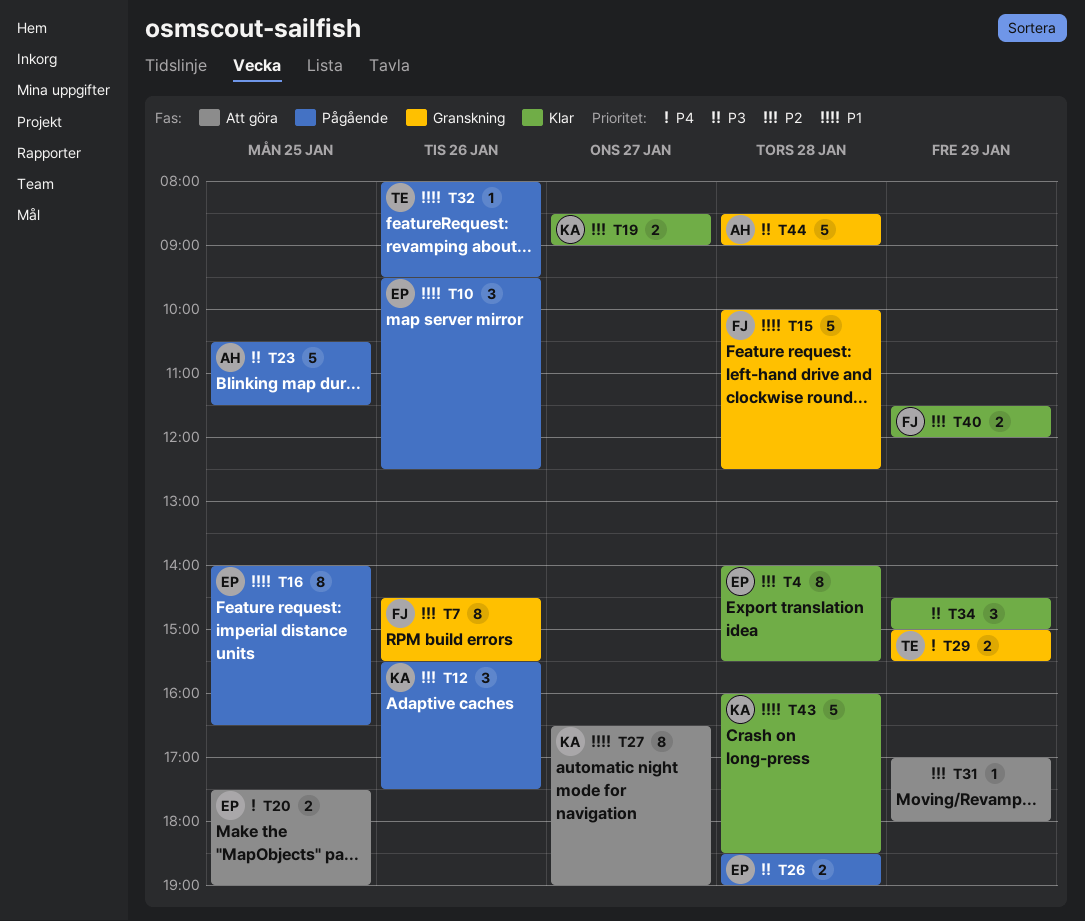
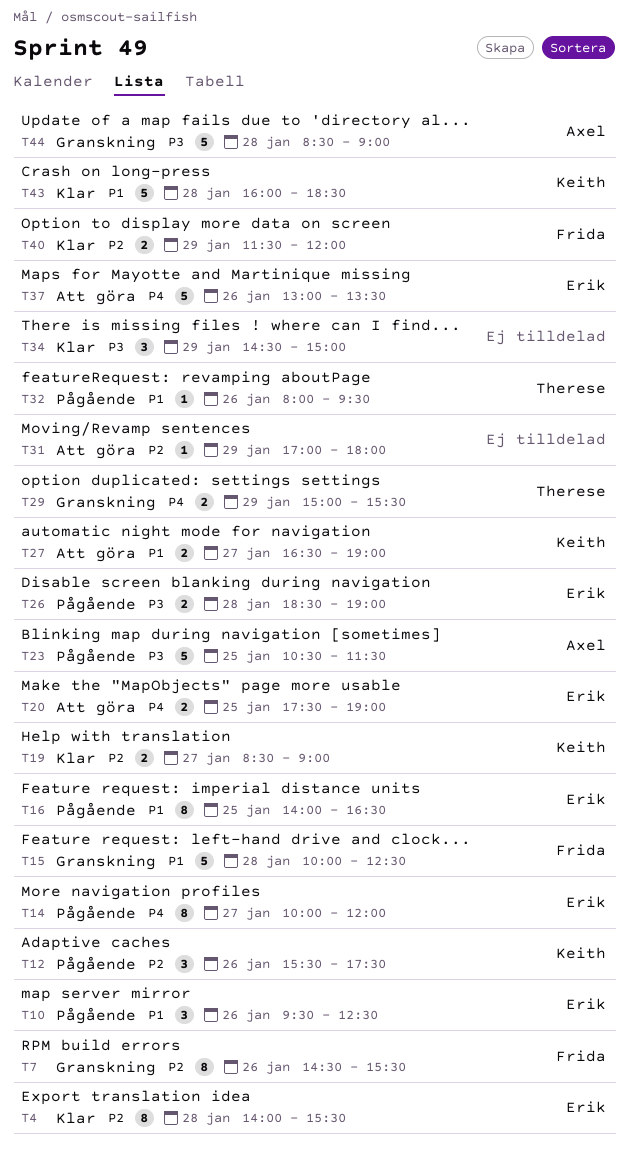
T14: none -> present
T27, estimate: 8 -> 2
T37: none -> present

